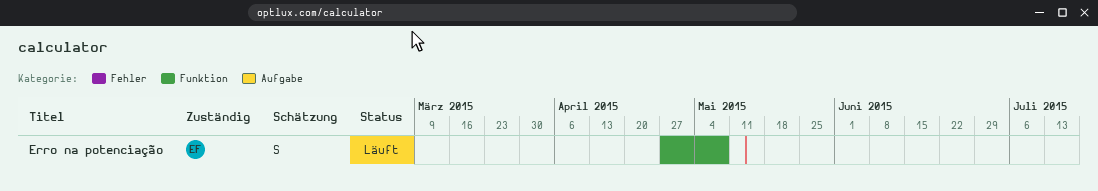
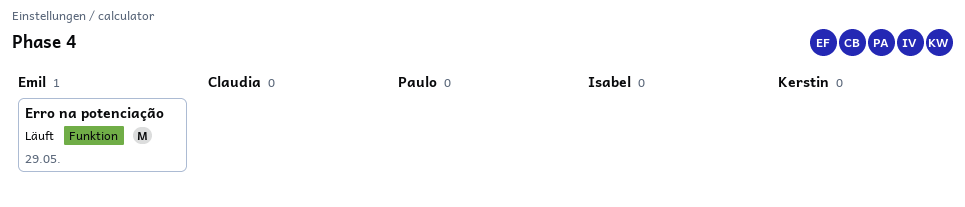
Erro na potenciação, estimate: S -> M
Erro na potenciação, due: May 8 -> May 29

